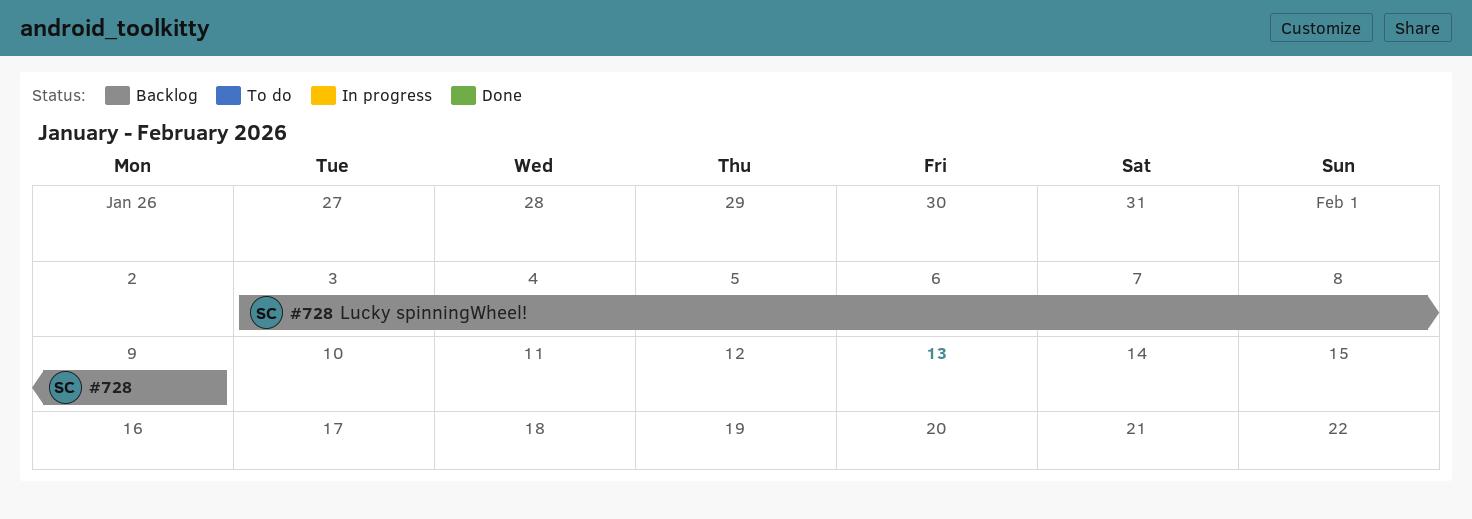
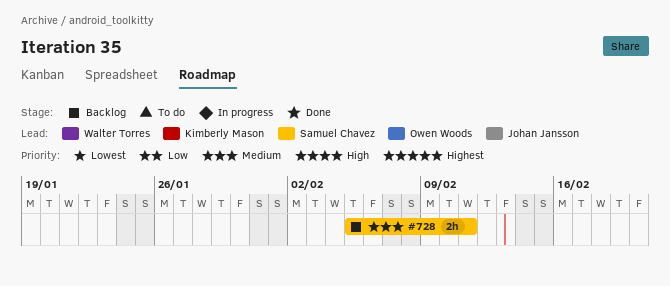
#728, start: Feb 3 -> Feb 5
#728, due: Feb 9 -> Feb 11

